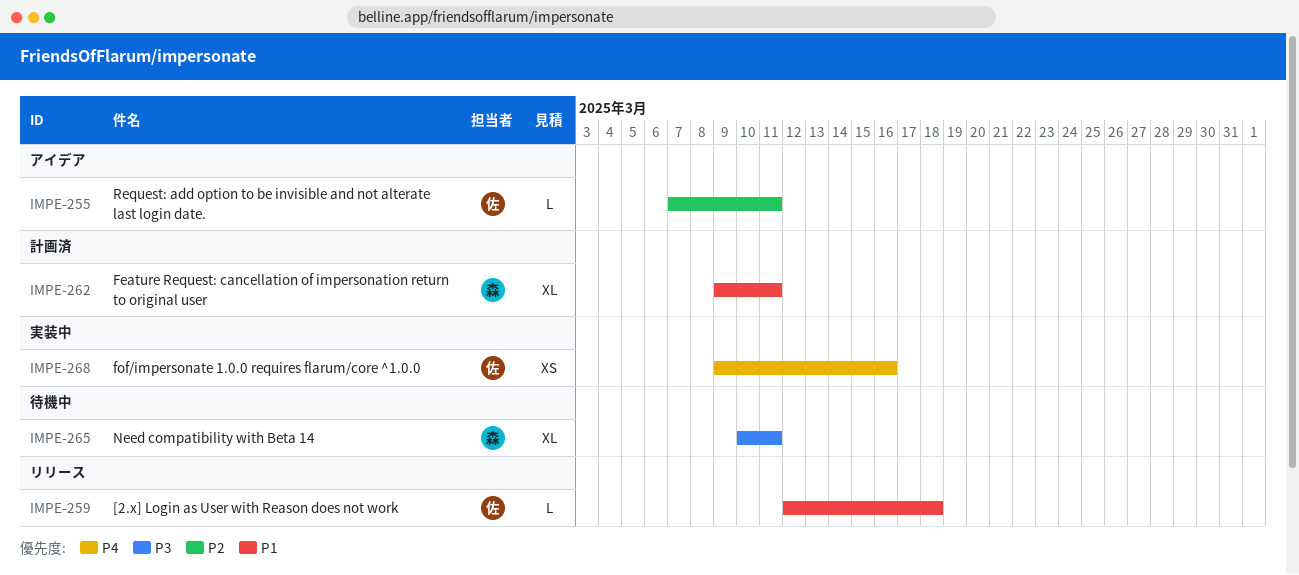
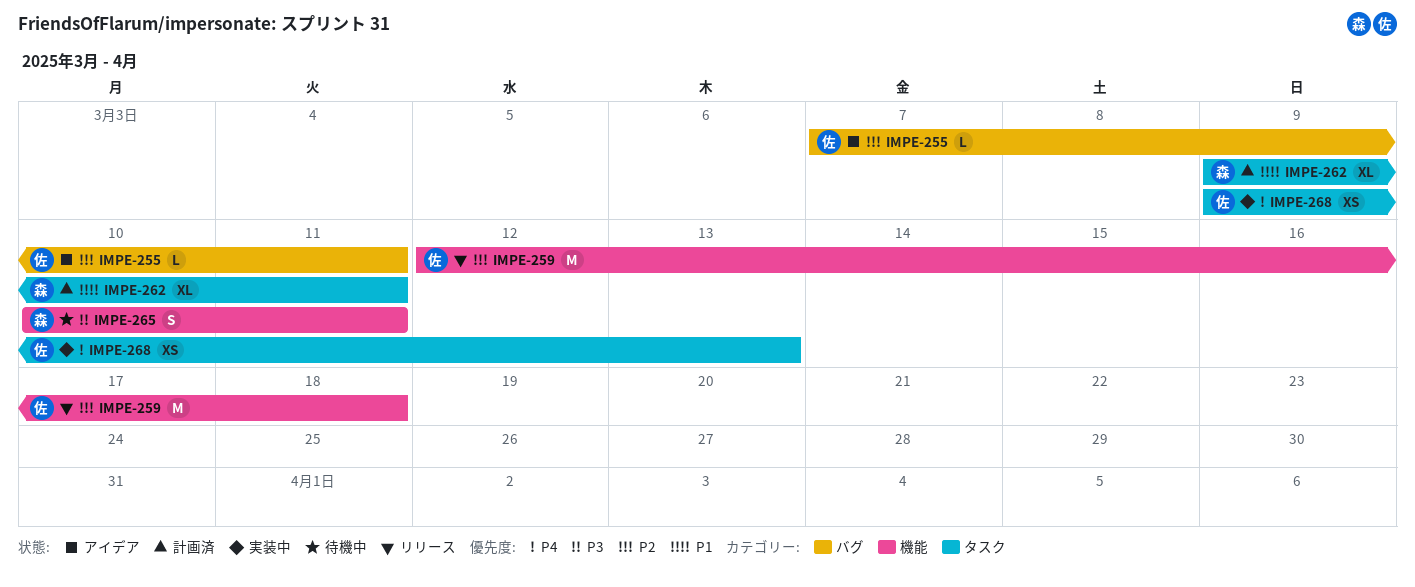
IMPE-259, priority: P1 -> P2
IMPE-259, estimate: L -> M
IMPE-265, estimate: XL -> S
IMPE-268, due: Mar 16 -> Mar 13

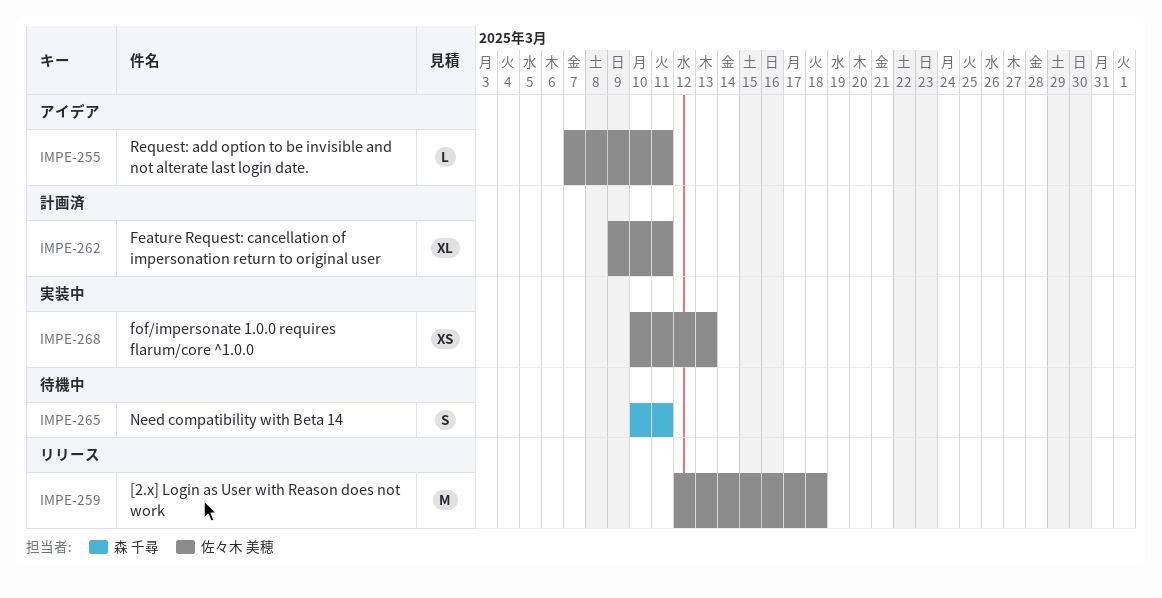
IMPE-262, owner: 森 千尋 -> 佐々木 美穂
IMPE-268, start: Mar 9 -> Mar 10

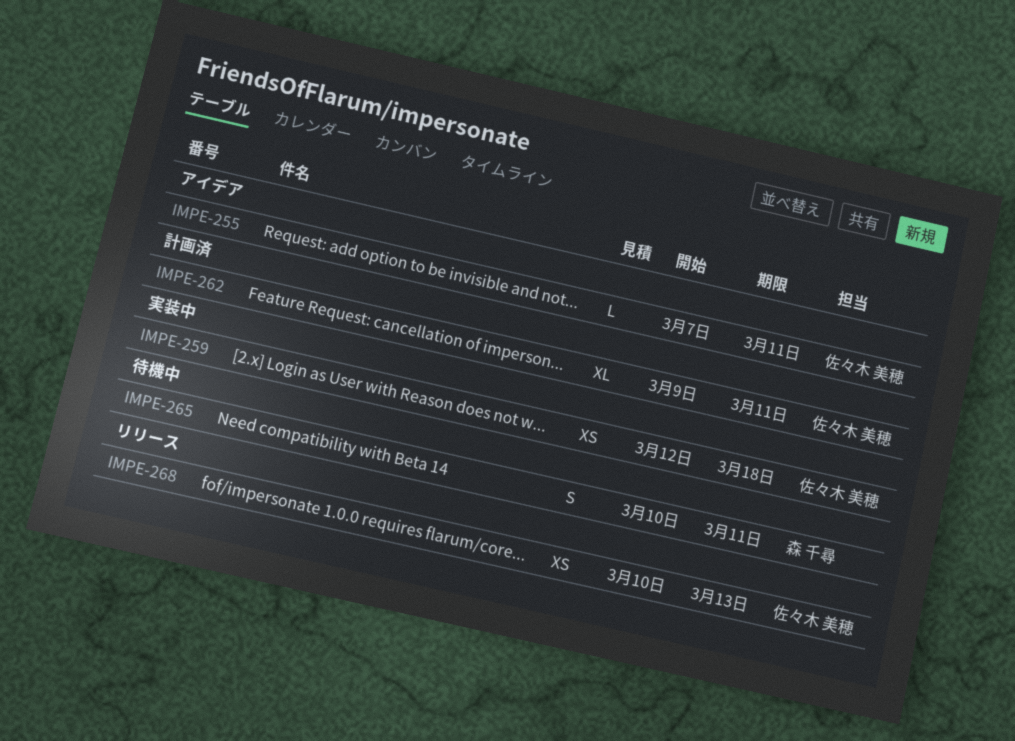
IMPE-259, status: リリース -> 実装中
IMPE-259, estimate: M -> XS
IMPE-268, status: 実装中 -> リリース

